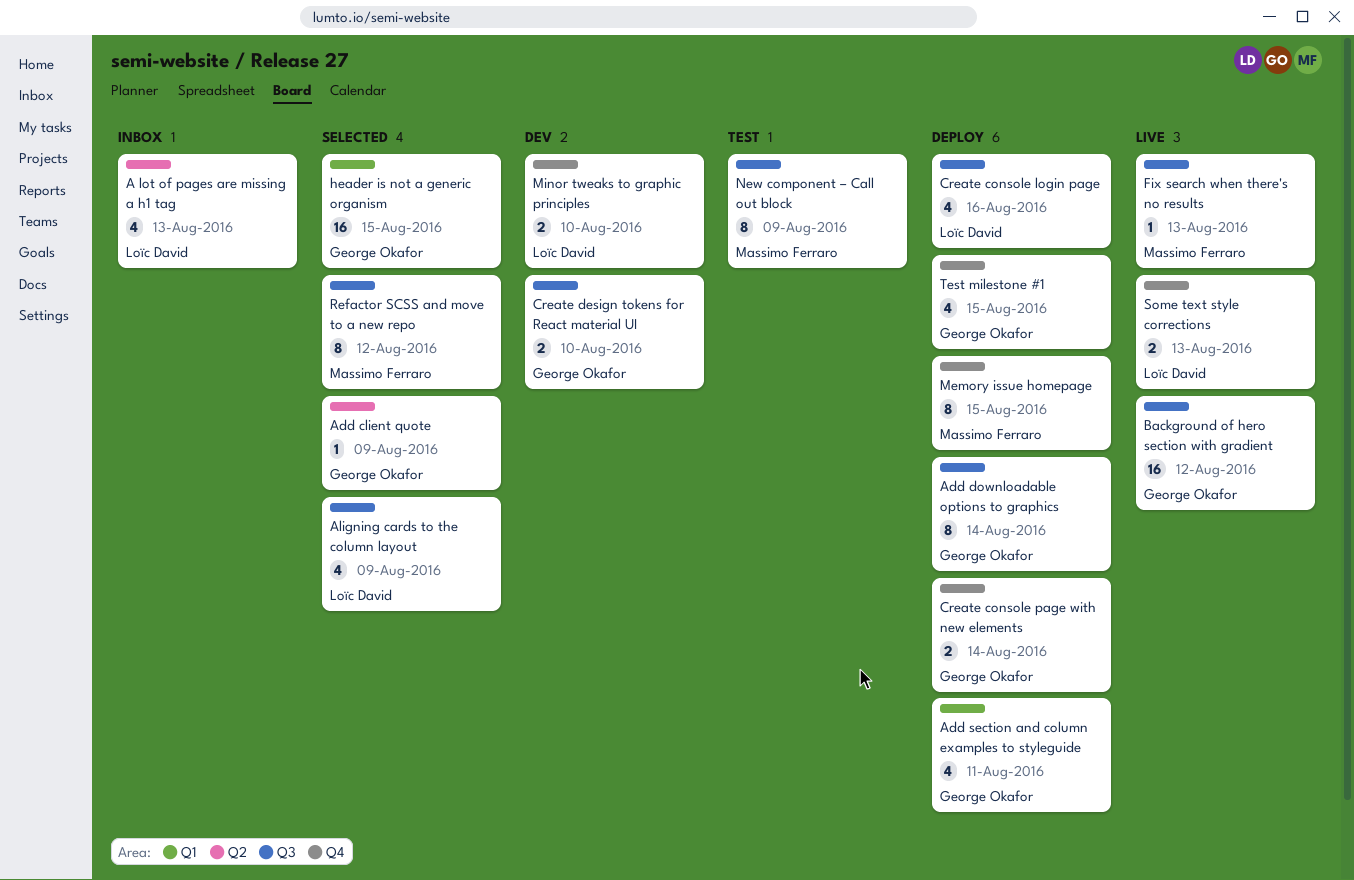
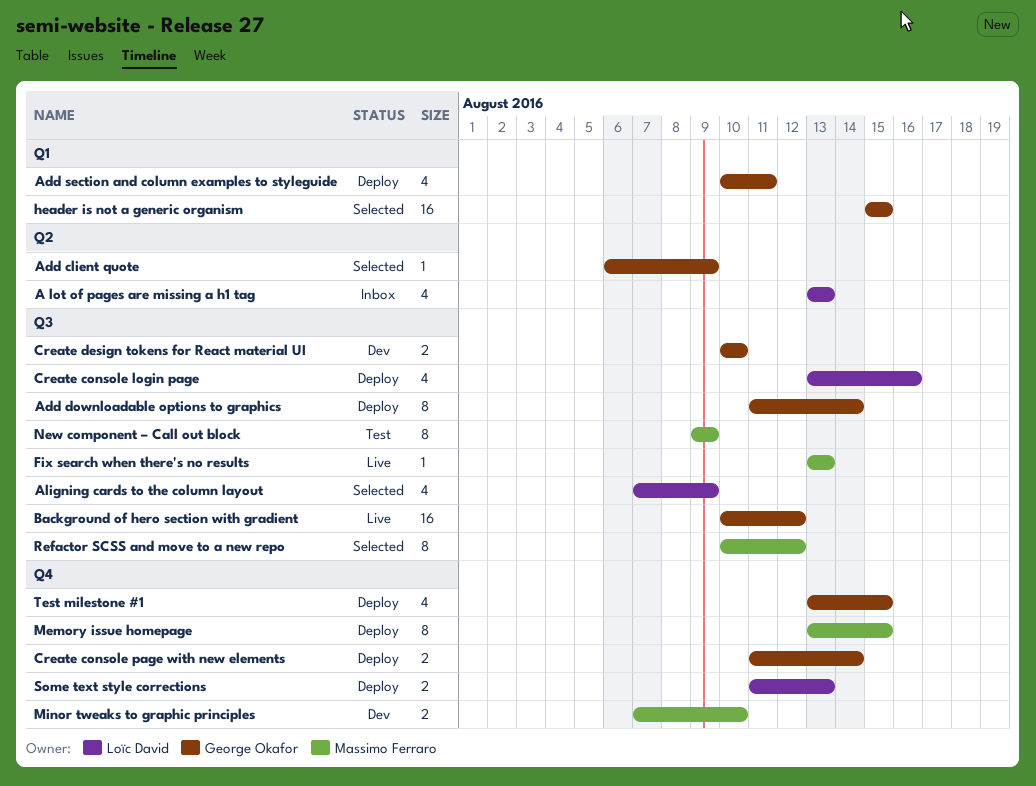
Minor tweaks to graphic principles, owner: Loïc David -> Massimo Ferraro
Some text style corrections, status: Live -> Deploy

